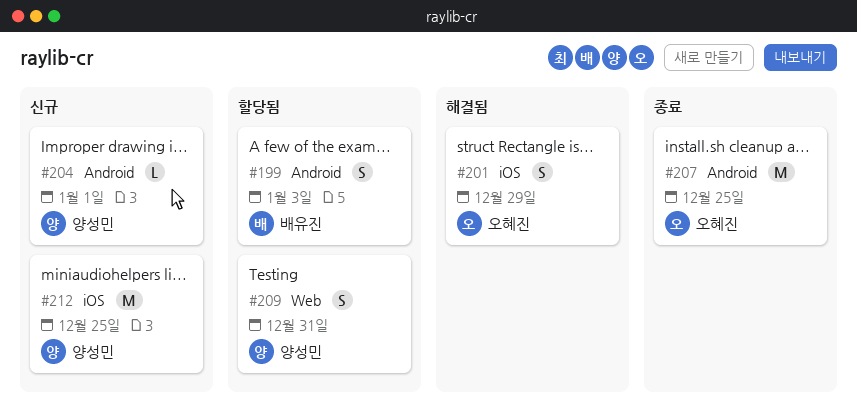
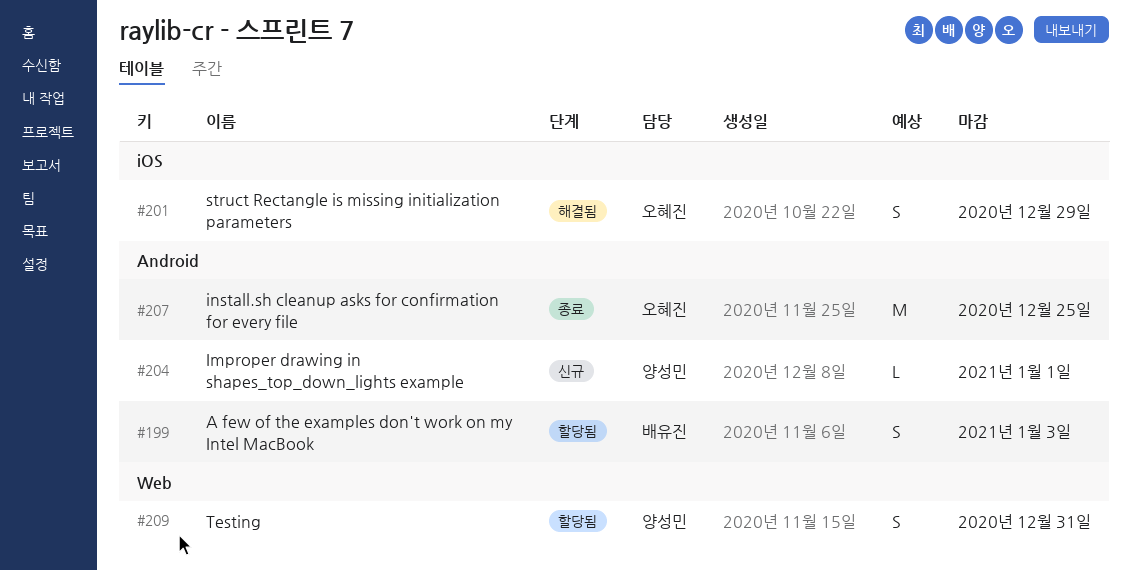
#212: present -> none

